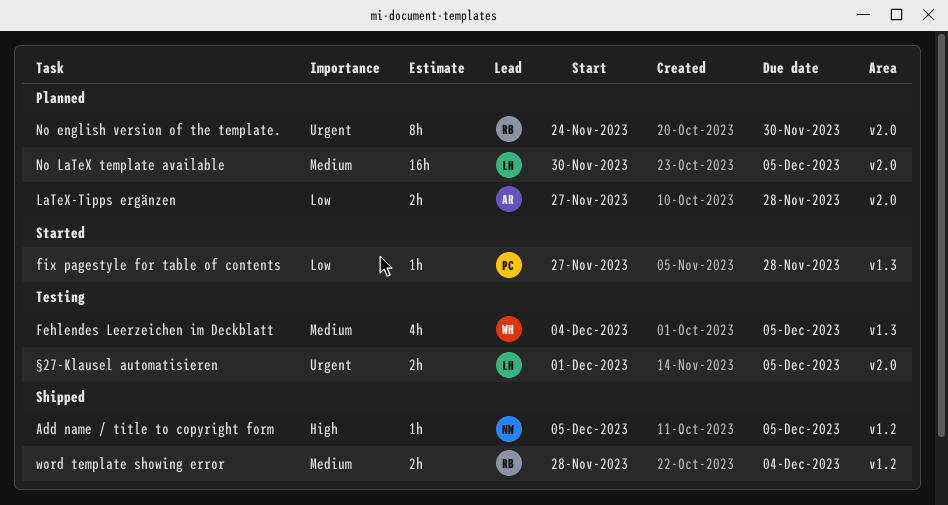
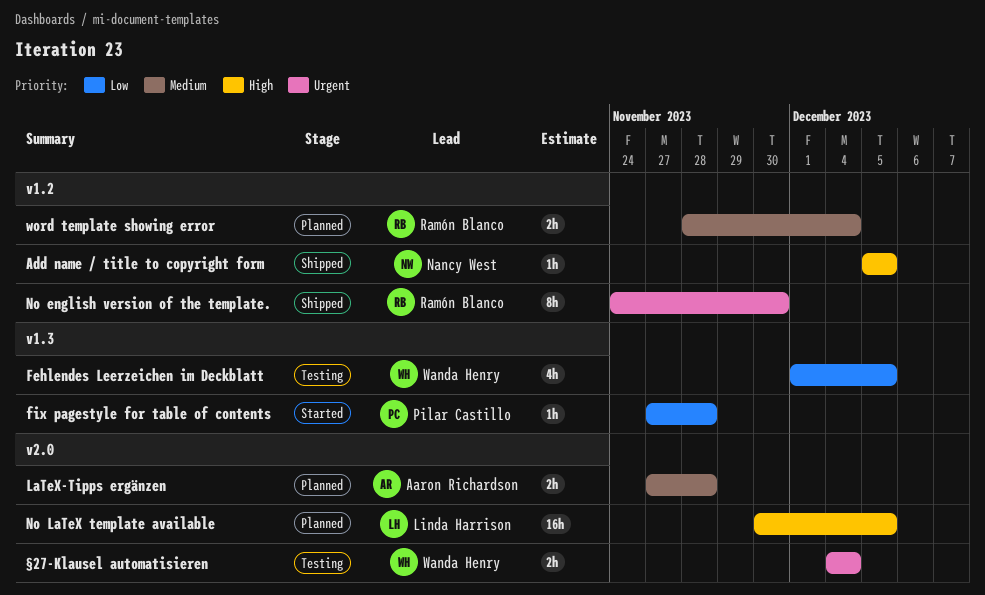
Fehlendes Leerzeichen im Deckblatt, priority: Medium -> Low
Fehlendes Leerzeichen im Deckblatt, start: Dec 4 -> Dec 1
LaTeX-Tipps ergänzen, priority: Low -> Medium
No english version of the template., status: Planned -> Shipped
No english version of the template., label: v2.0 -> v1.2
No LaTeX template available, priority: Medium -> High
word template showing error, status: Shipped -> Planned
§27-Klausel automatisieren, owner: Linda Harrison -> Wanda Henry
§27-Klausel automatisieren, start: Dec 1 -> Dec 4
§27-Klausel automatisieren, due: Dec 5 -> Dec 4

